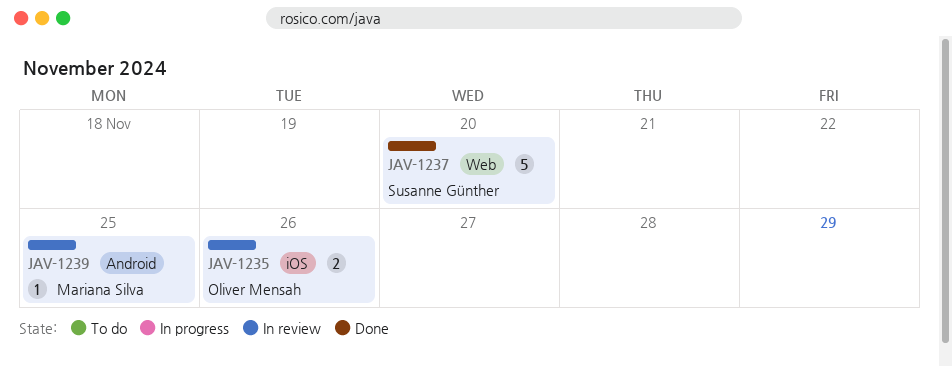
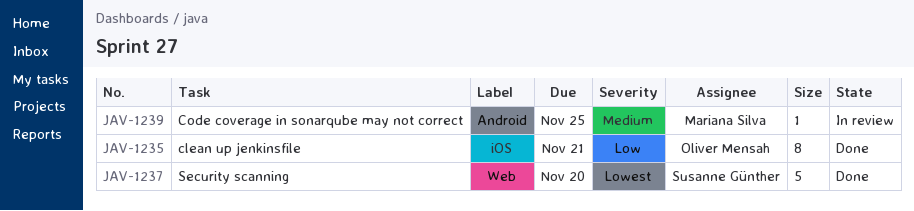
JAV-1235, status: In review -> Done
JAV-1235, estimate: 2 -> 8
JAV-1235, due: Nov 26 -> Nov 21

